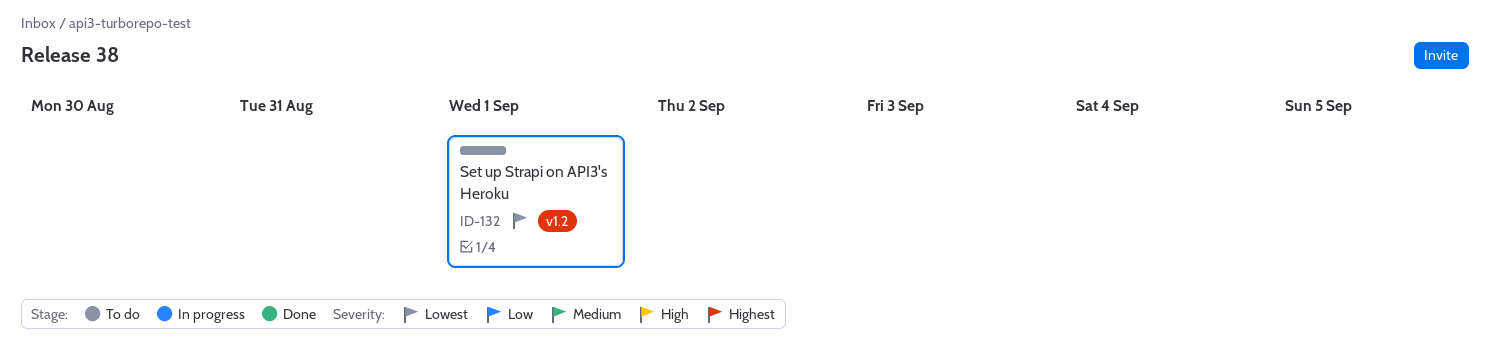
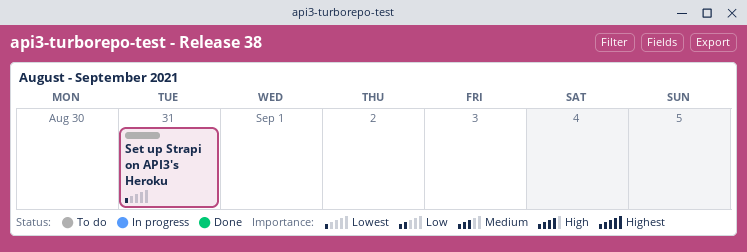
Set up Strapi on API3's Heroku, due: Sep 1 -> Aug 31

